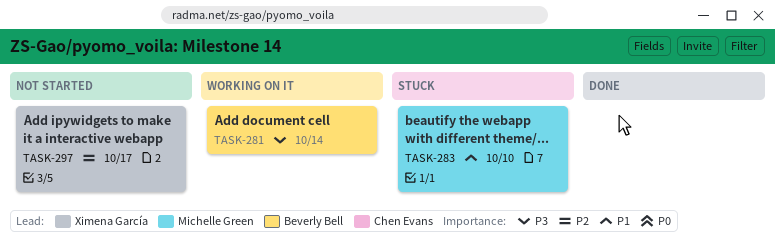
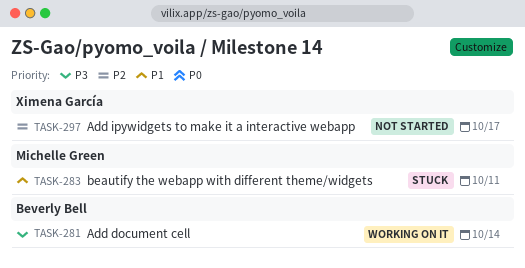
TASK-283, due: Oct 10 -> Oct 11

